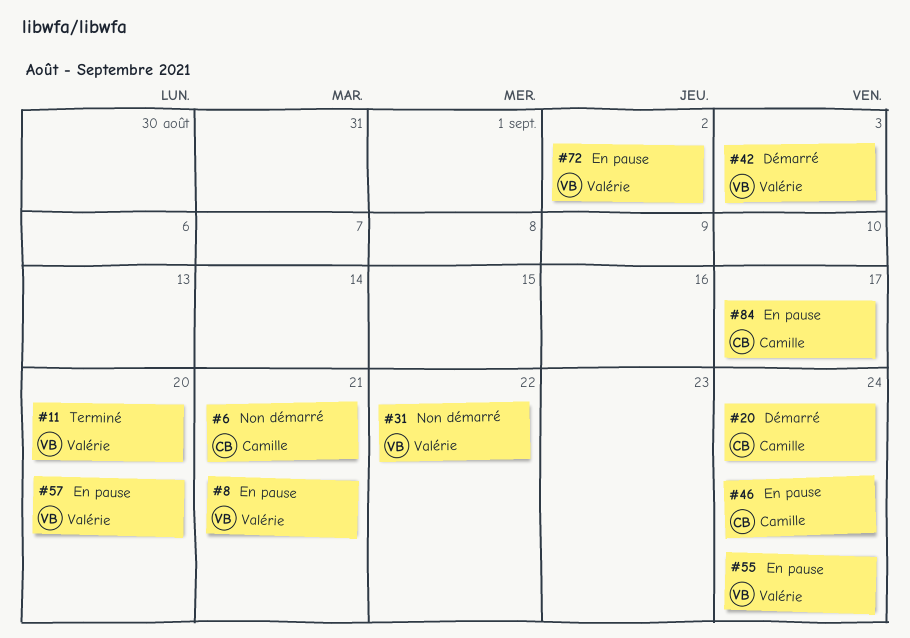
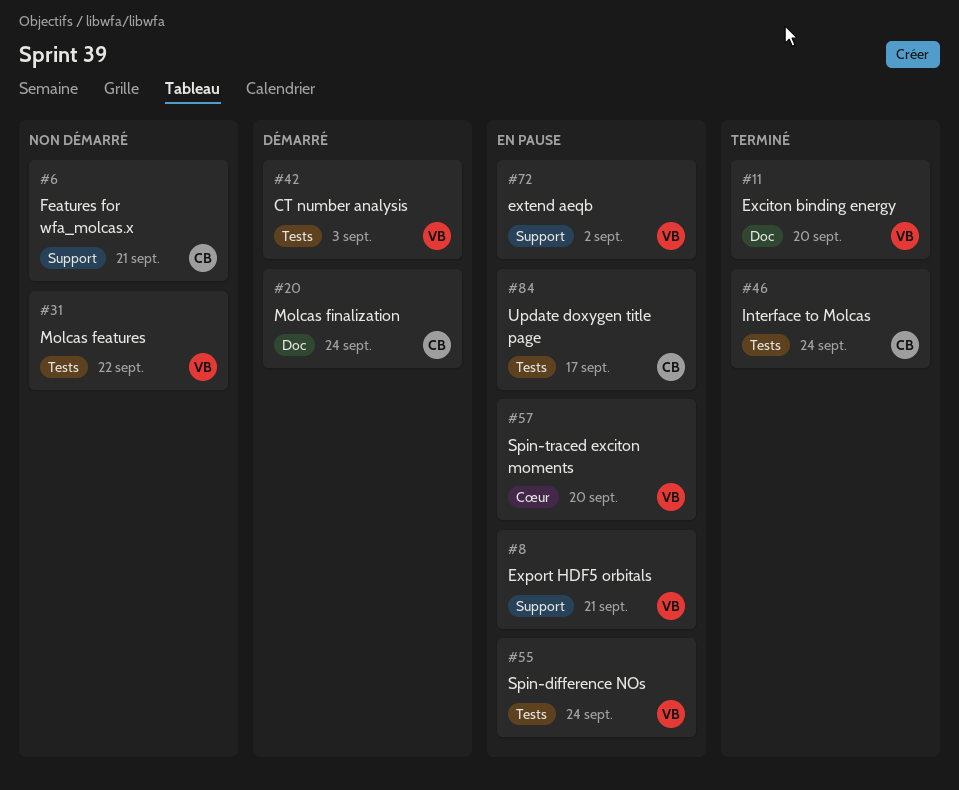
#46, status: En pause -> Terminé

